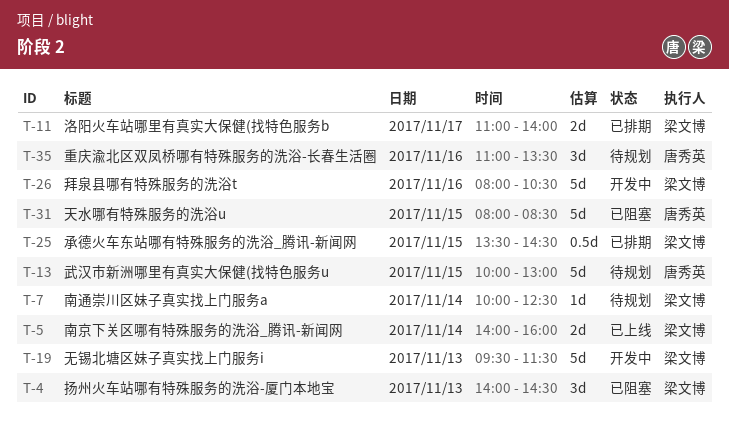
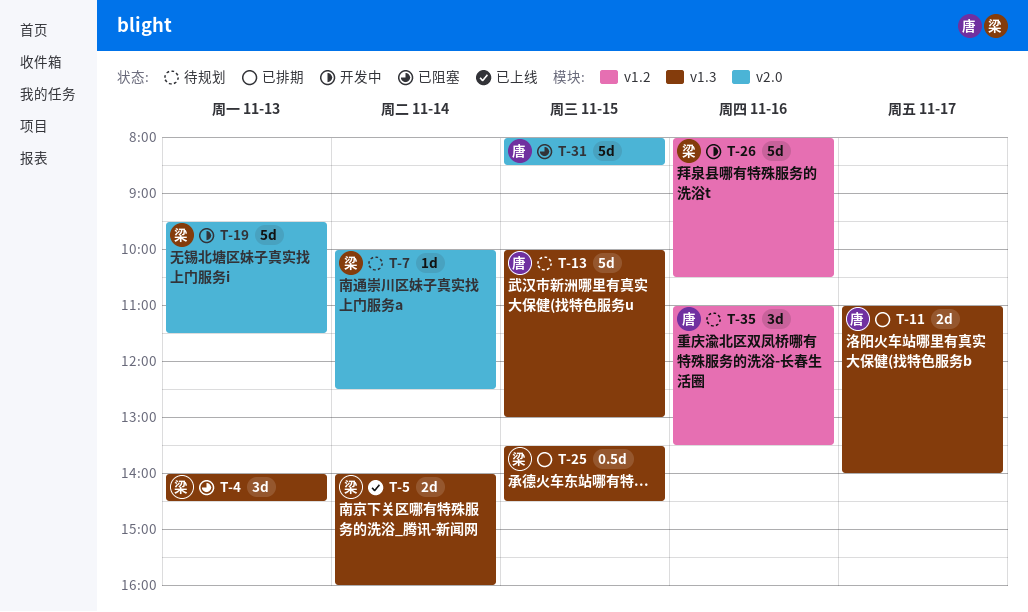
T-11, owner: 梁文博 -> 唐秀英

